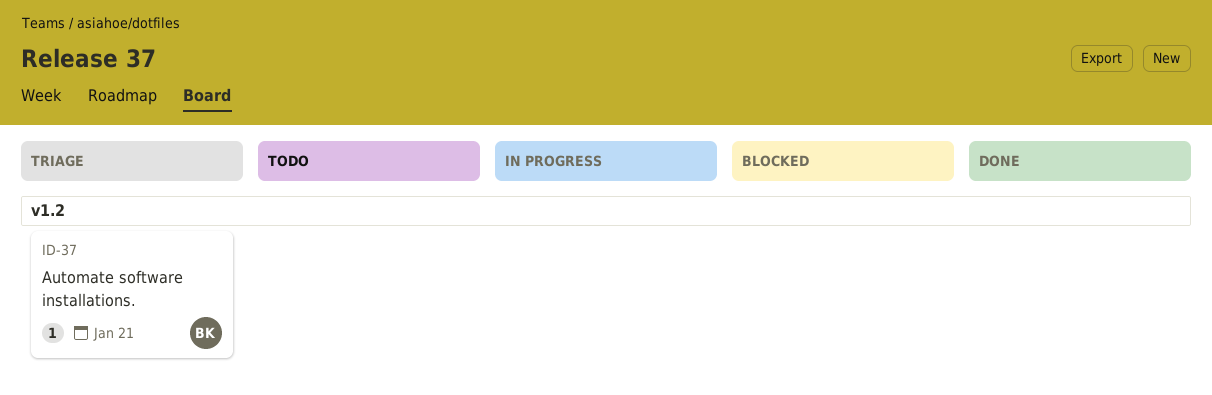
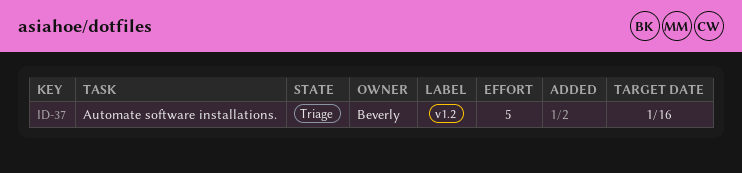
ID-37, estimate: 1 -> 5
ID-37, due: Jan 21 -> Jan 16

